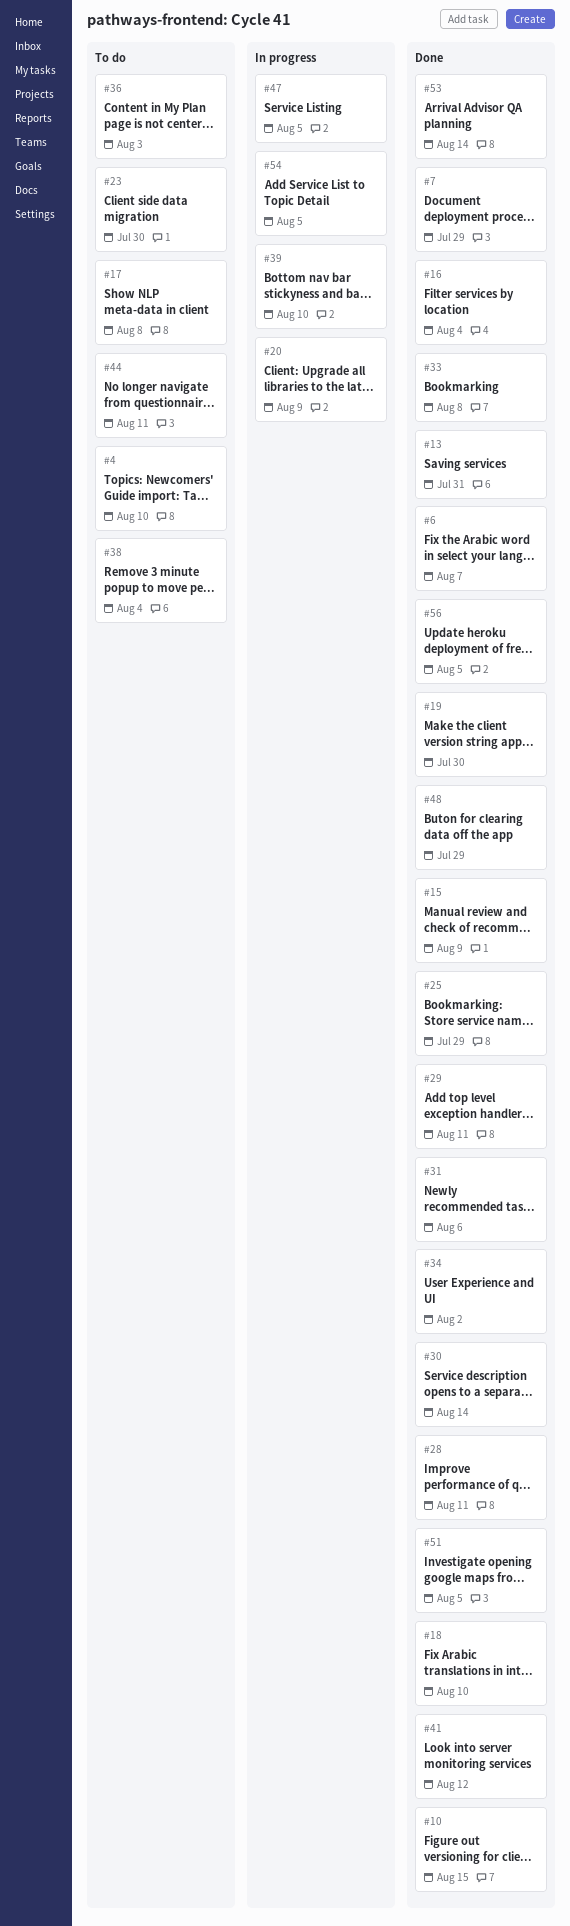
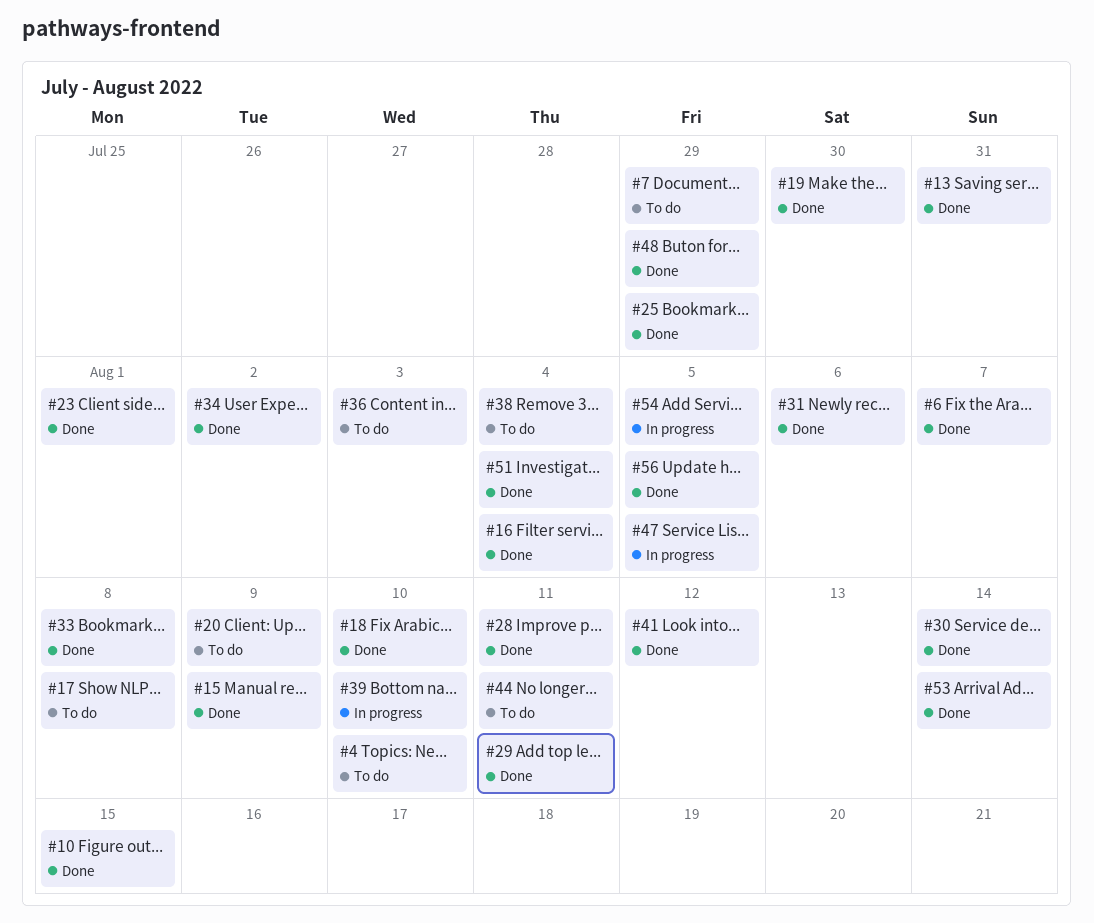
#7, status: Done -> To do
#20, status: In progress -> To do
#23, status: To do -> Done
#23, due: Jul 30 -> Aug 1
#51, due: Aug 5 -> Aug 4

